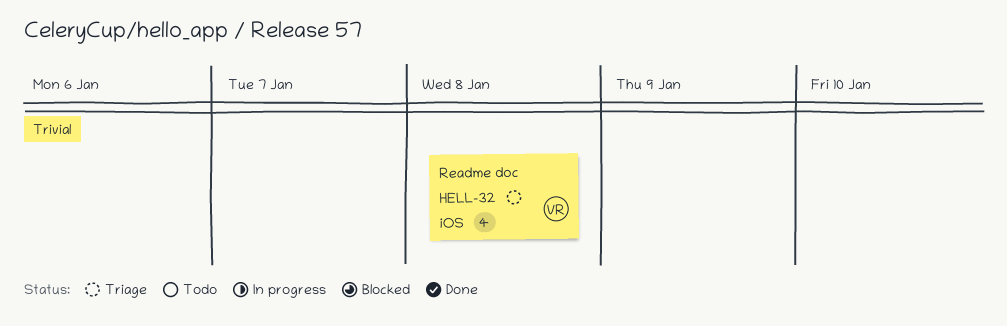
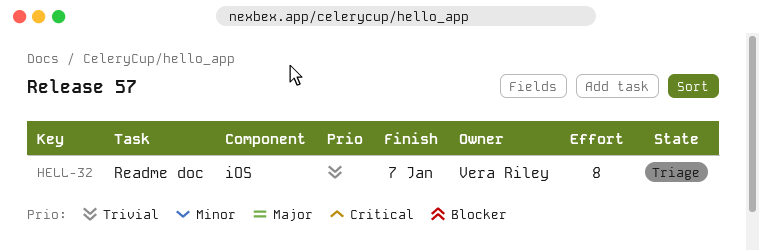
HELL-32, estimate: 4 -> 8
HELL-32, due: Jan 8 -> Jan 7

